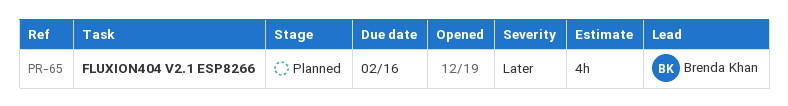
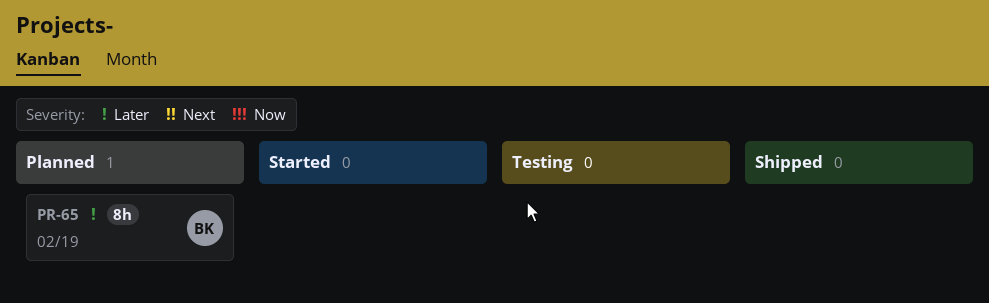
PR-65, estimate: 4h -> 8h
PR-65, due: Feb 16 -> Feb 19

